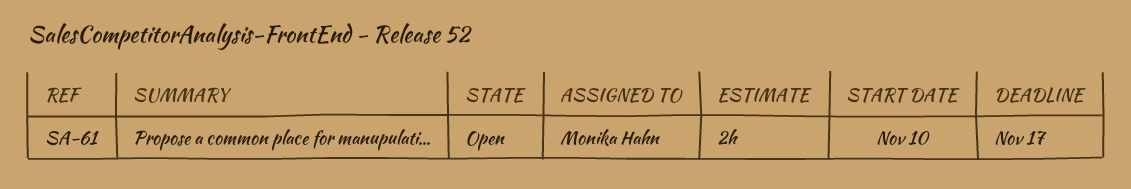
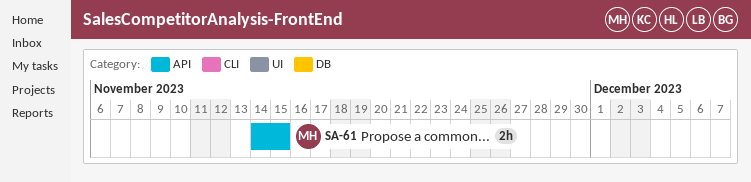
SA-61, start: Nov 10 -> Nov 14
SA-61, due: Nov 17 -> Nov 15

